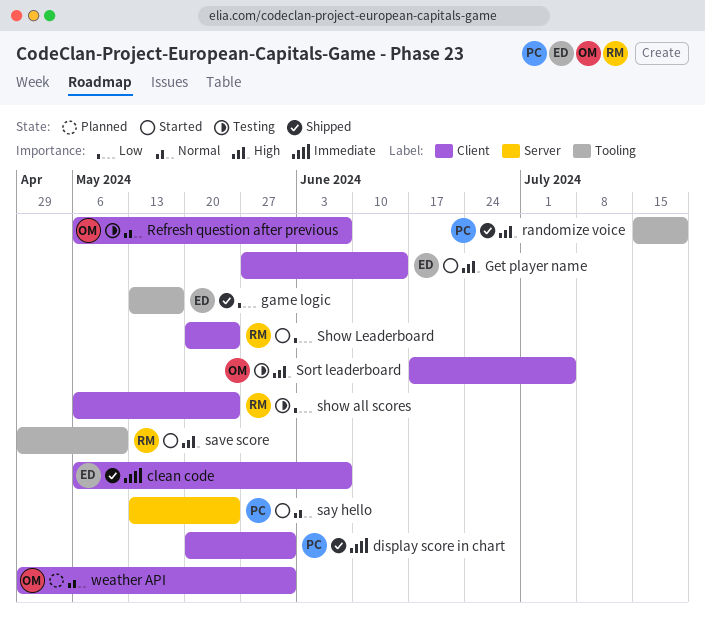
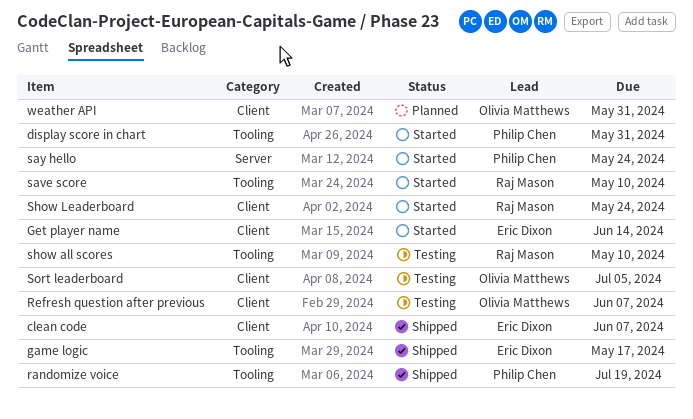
display score in chart, status: Shipped -> Started
display score in chart, label: Client -> Tooling
show all scores, label: Client -> Tooling
show all scores, due: May 24 -> May 10

